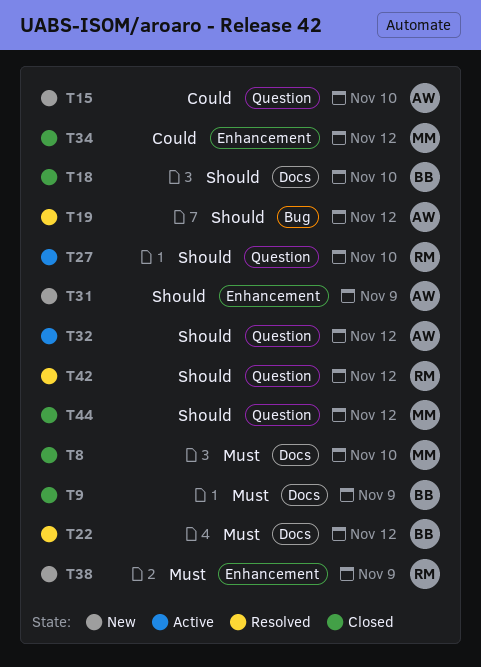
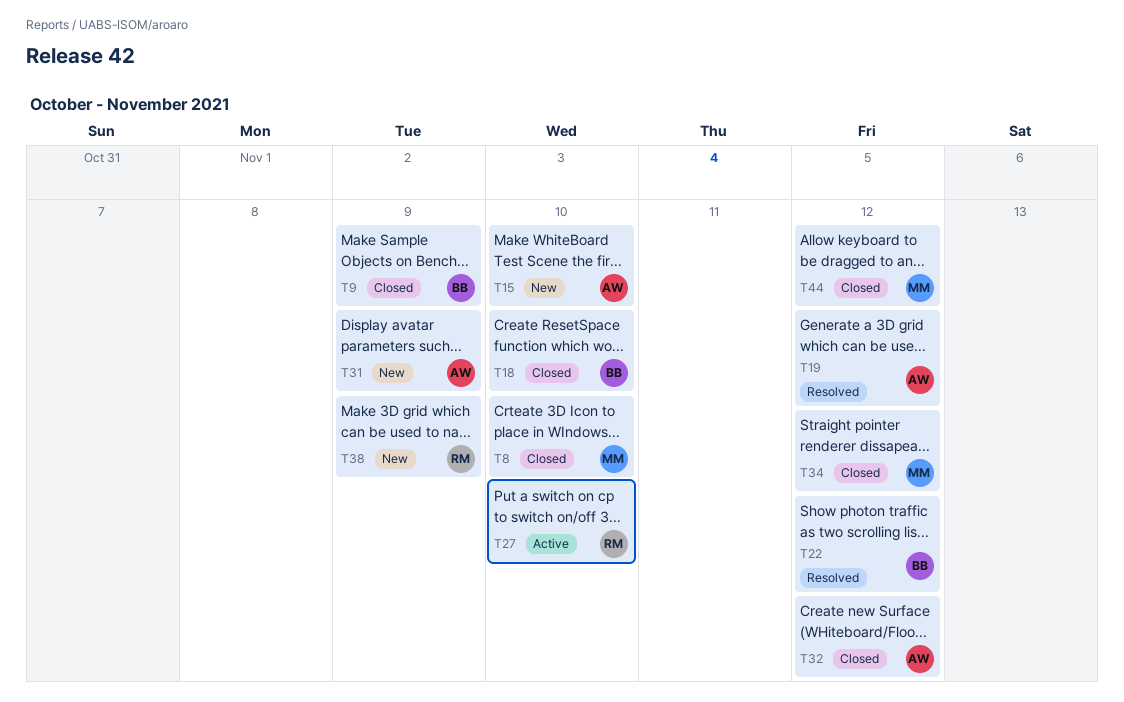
T32, status: Active -> Closed
T42: present -> none

